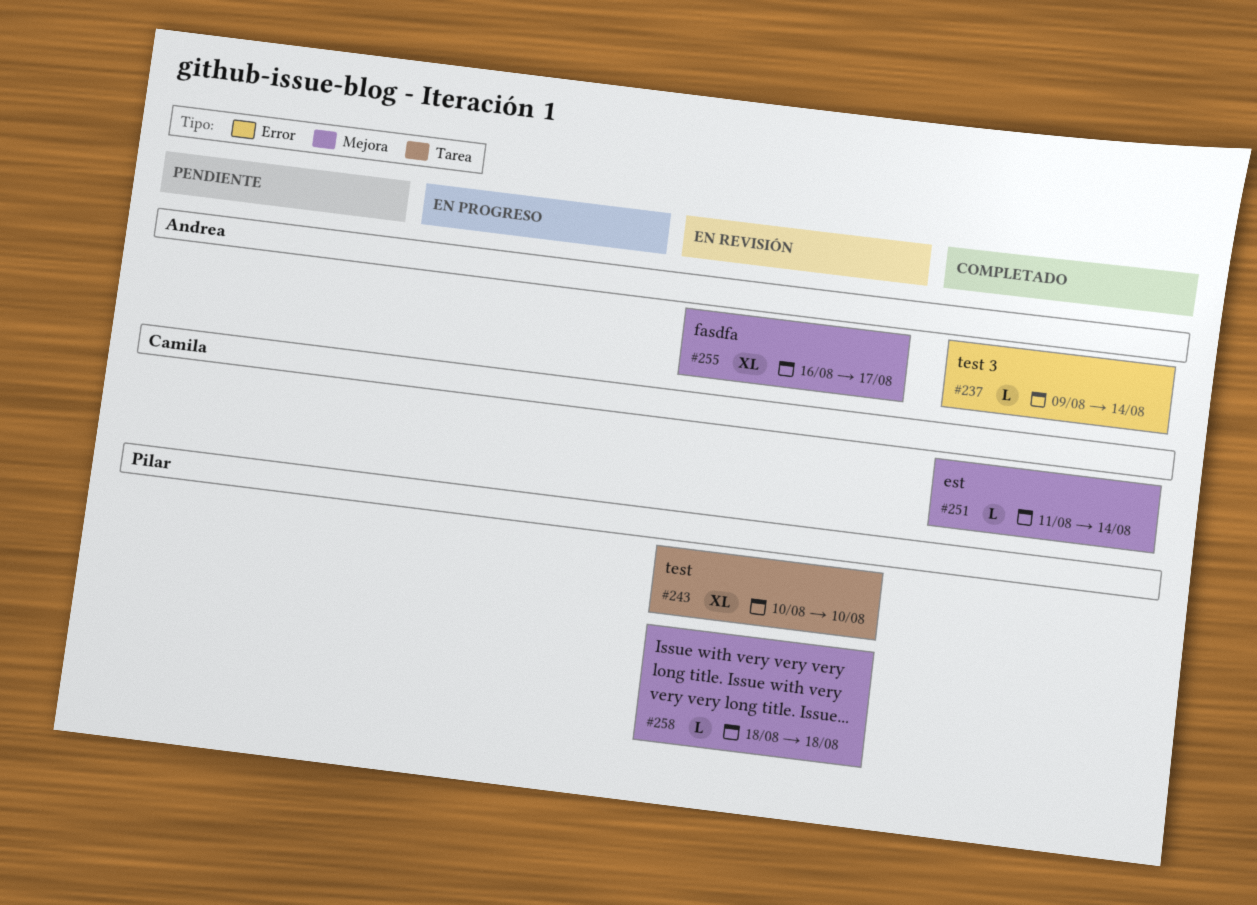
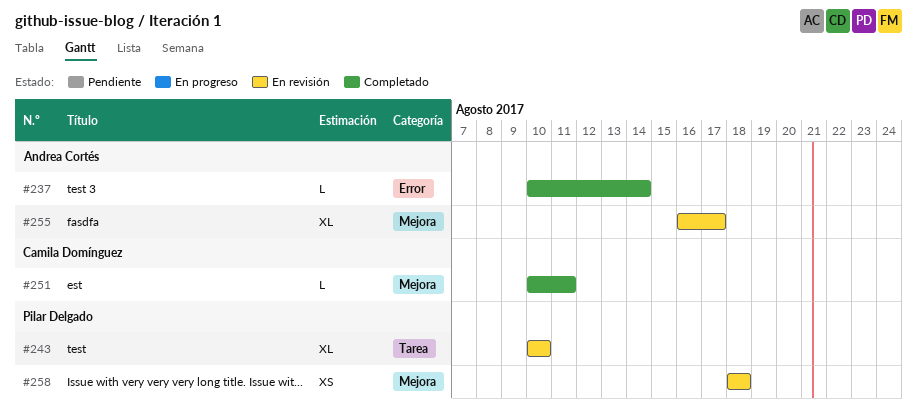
#237, start: Aug 9 -> Aug 10
#251, start: Aug 11 -> Aug 10
#251, due: Aug 14 -> Aug 11
#258, estimate: L -> XS

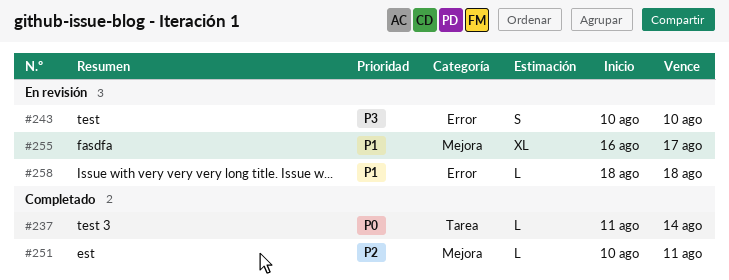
#237, label: Error -> Tarea
#237, start: Aug 10 -> Aug 11
#243, label: Tarea -> Error
#243, estimate: XL -> S
#258, label: Mejora -> Error
#258, estimate: XS -> L

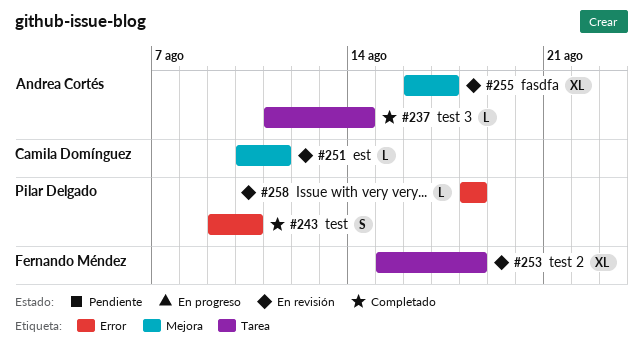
#243, status: En revisión -> Completado
#243, start: Aug 10 -> Aug 9
#251, status: Completado -> En revisión
#253: none -> present

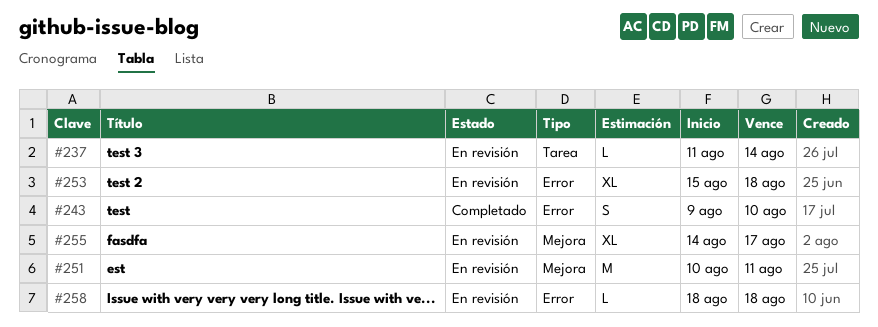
#237, status: Completado -> En revisión
#251, estimate: L -> M
#253, label: Tarea -> Error
#255, start: Aug 16 -> Aug 14

